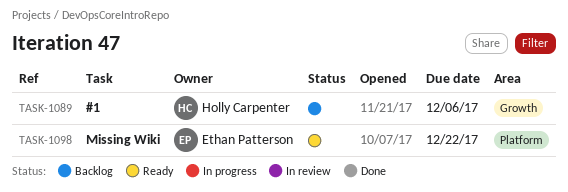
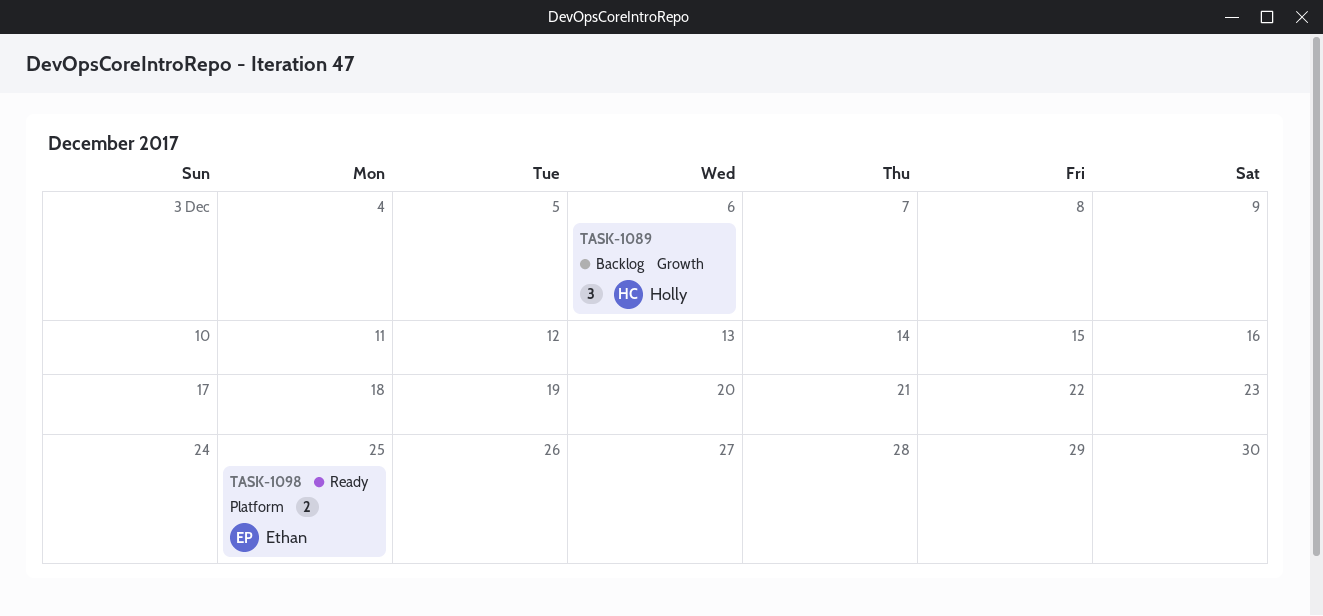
TASK-1098, due: Dec 22 -> Dec 25

